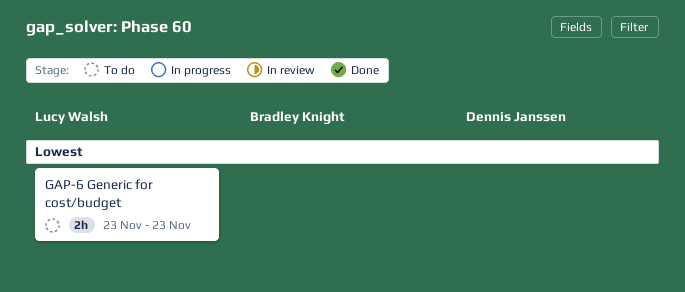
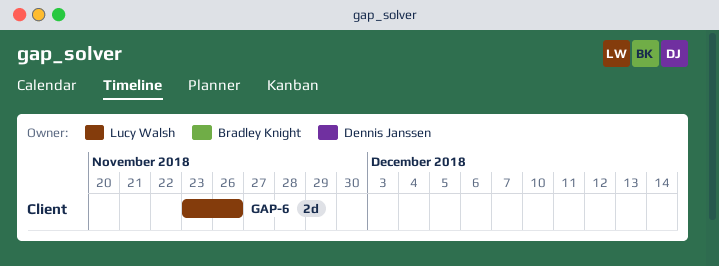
GAP-6, estimate: 2h -> 2d
GAP-6, due: Nov 23 -> Nov 26

